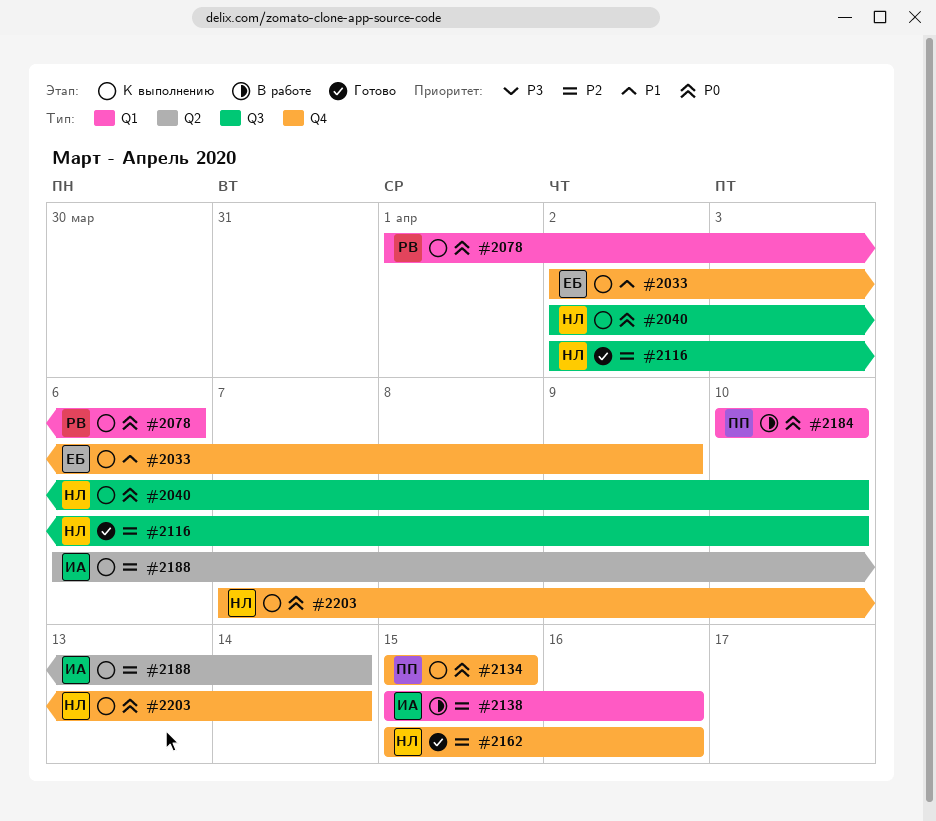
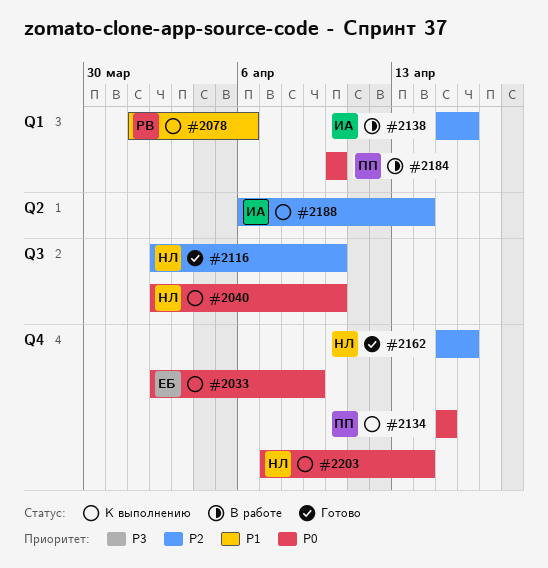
#2033, priority: P1 -> P0
#2078, priority: P0 -> P1

